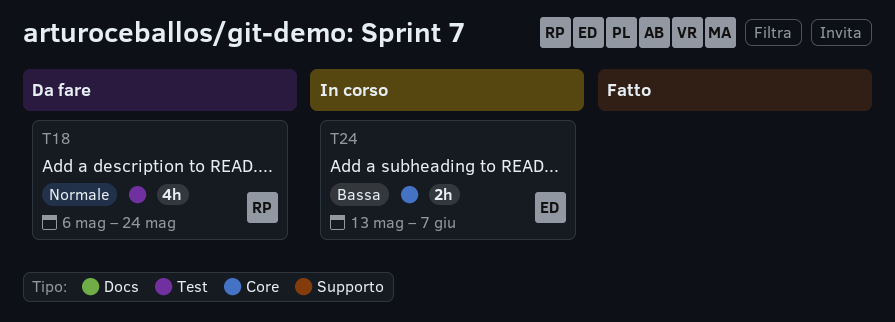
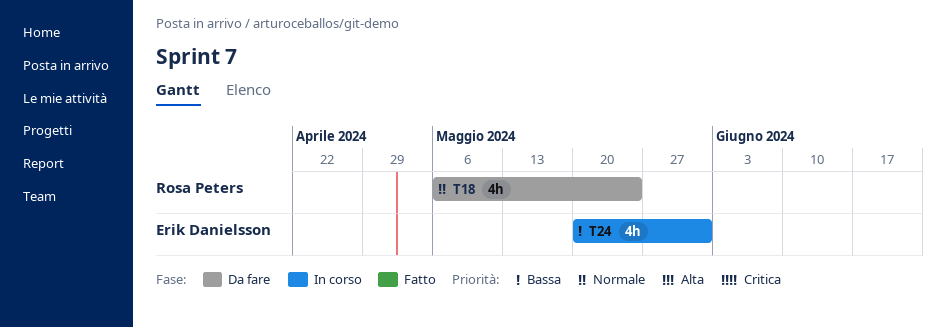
T24, estimate: 2h -> 4h
T24, start: May 13 -> May 20
T24, due: Jun 7 -> May 31

